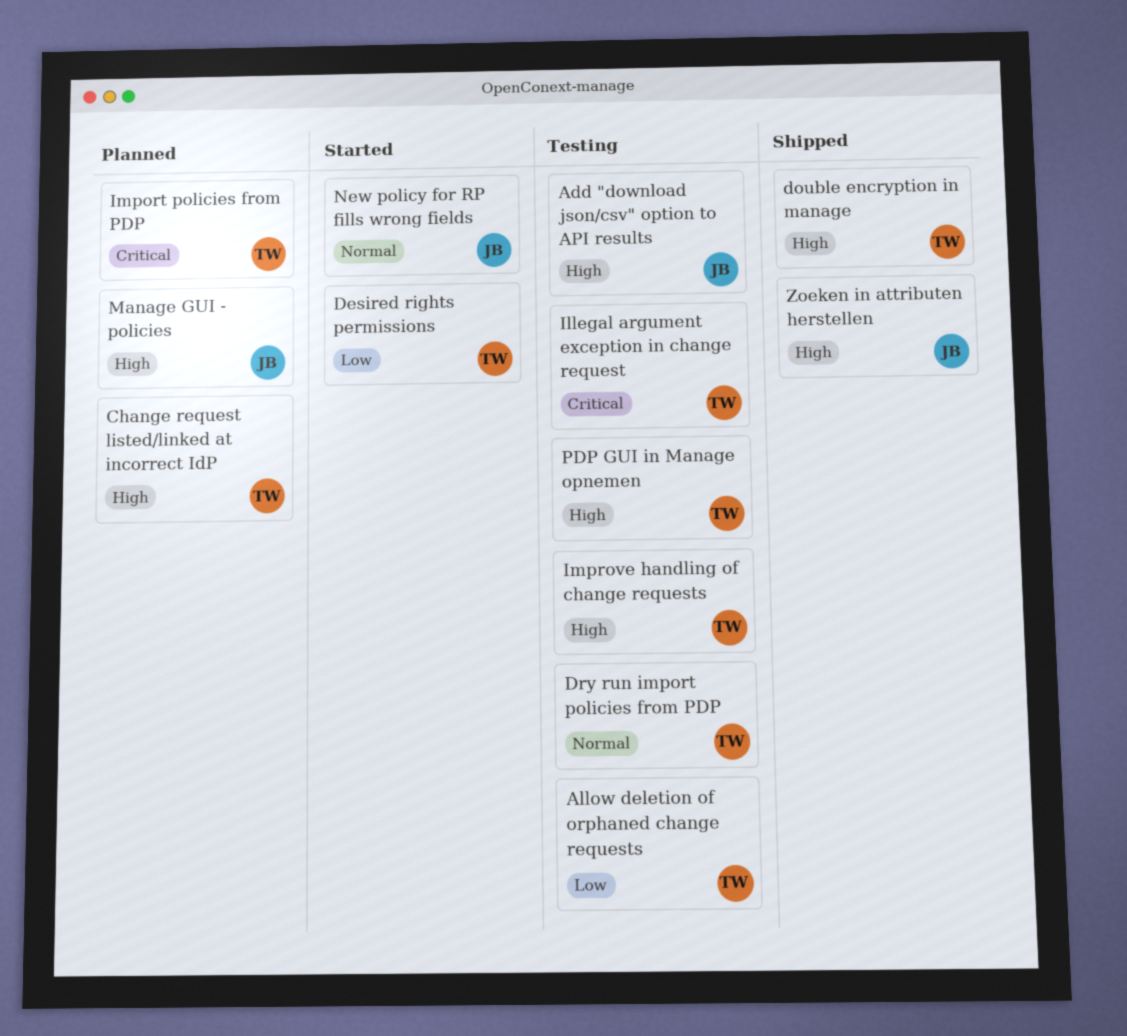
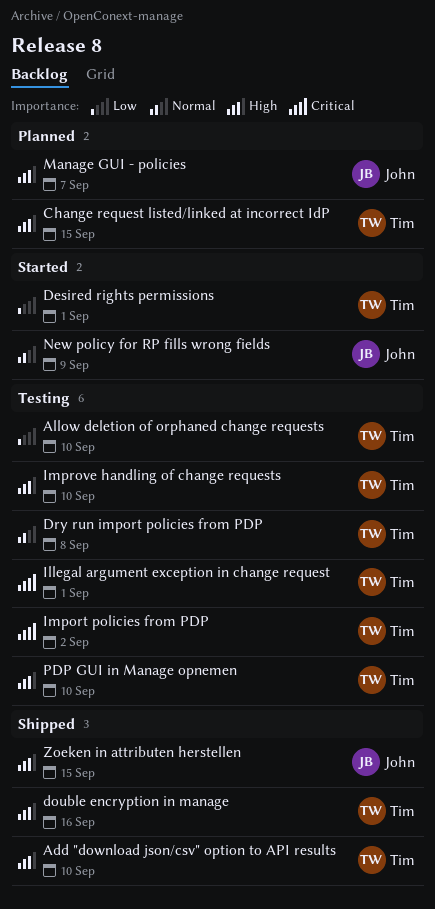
Add "download json/csv" option to API results, status: Testing -> Shipped
Add "download json/csv" option to API results, owner: John -> Tim
Import policies from PDP, status: Planned -> Testing

